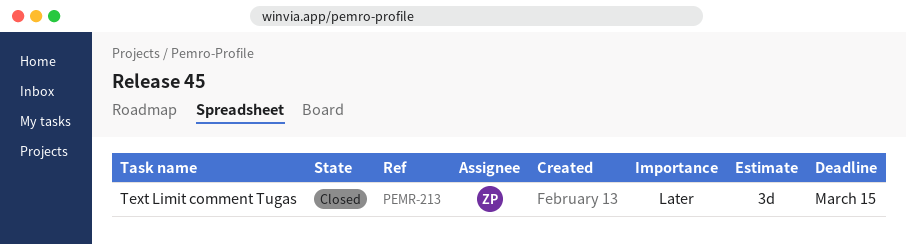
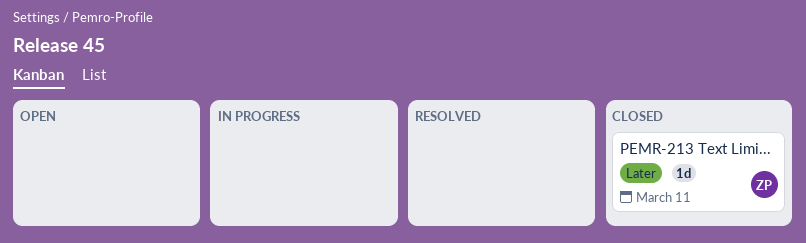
PEMR-213, estimate: 3d -> 1d
PEMR-213, due: Mar 15 -> Mar 11

